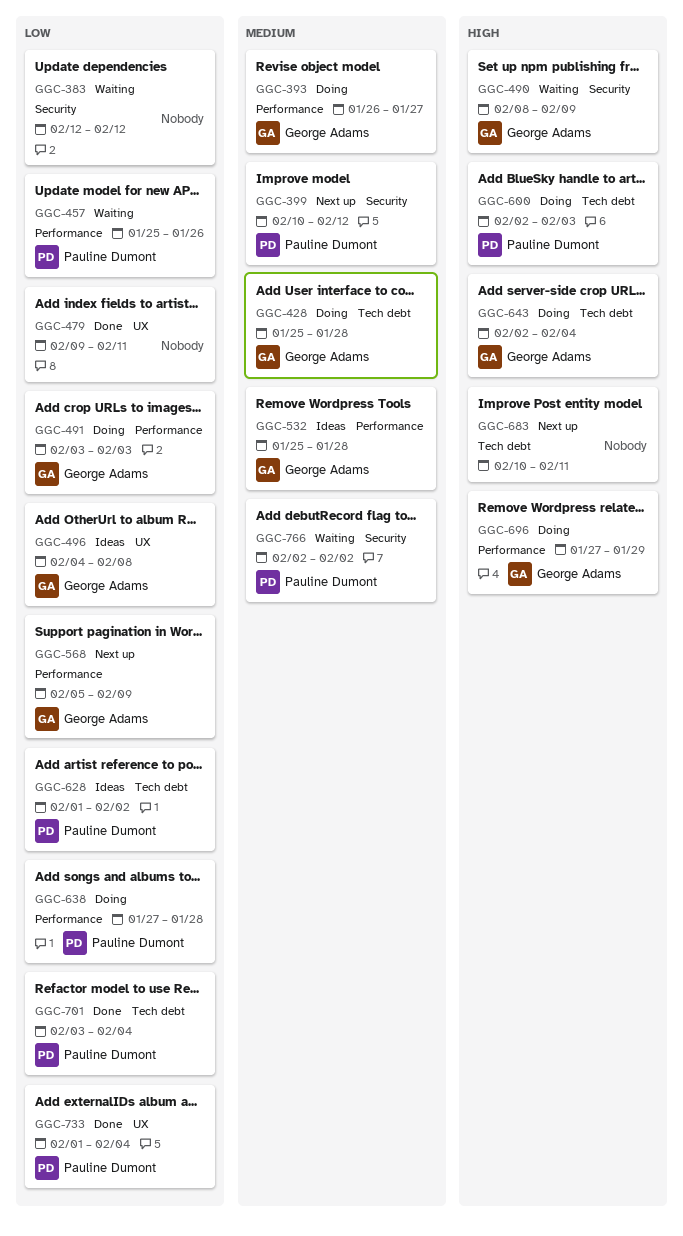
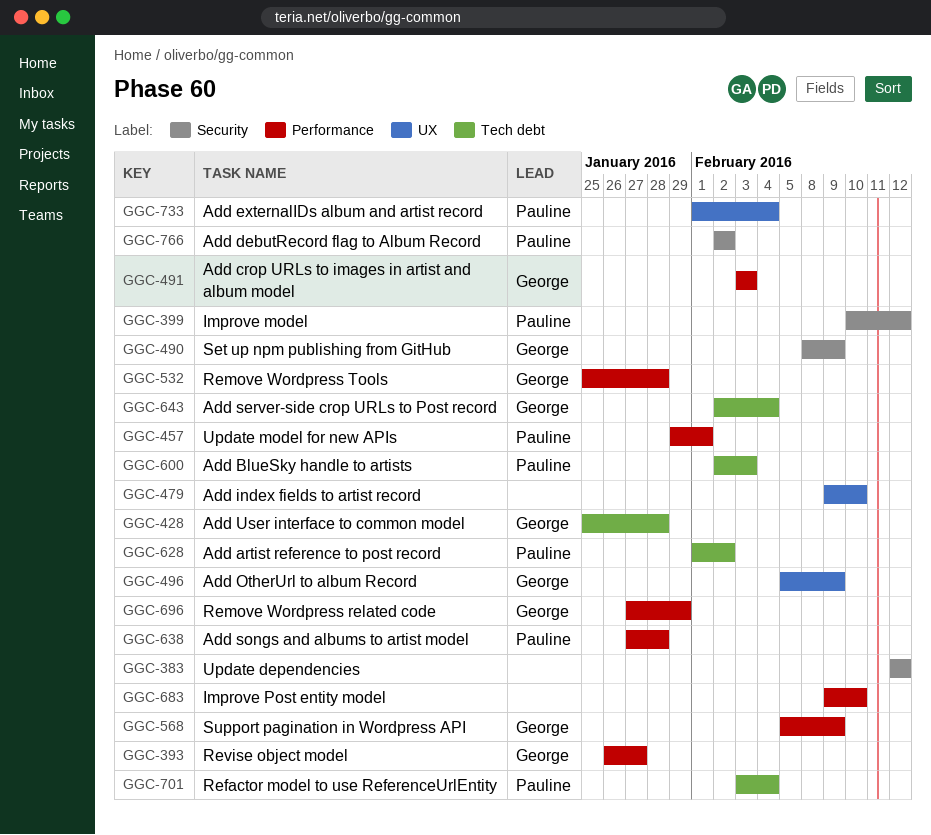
GGC-457, start: Jan 25 -> Jan 29
GGC-457, due: Jan 26 -> Feb 1
GGC-479, due: Feb 11 -> Feb 10
GGC-496, start: Feb 4 -> Feb 5
GGC-496, due: Feb 8 -> Feb 9
GGC-683, label: Tech debt -> Performance
GGC-683, start: Feb 10 -> Feb 9
GGC-683, due: Feb 11 -> Feb 10

